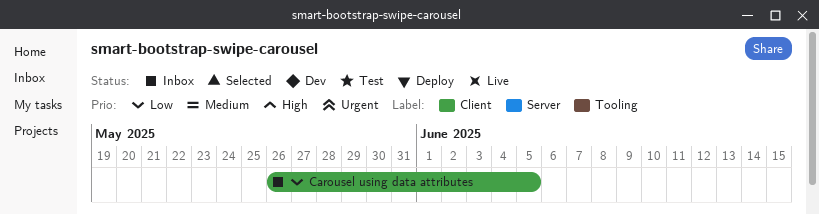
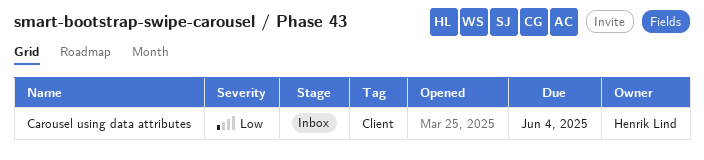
Carousel using data attributes, due: Jun 5 -> Jun 4

